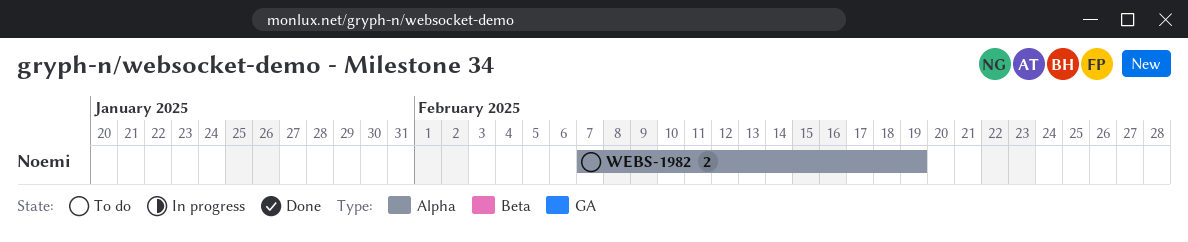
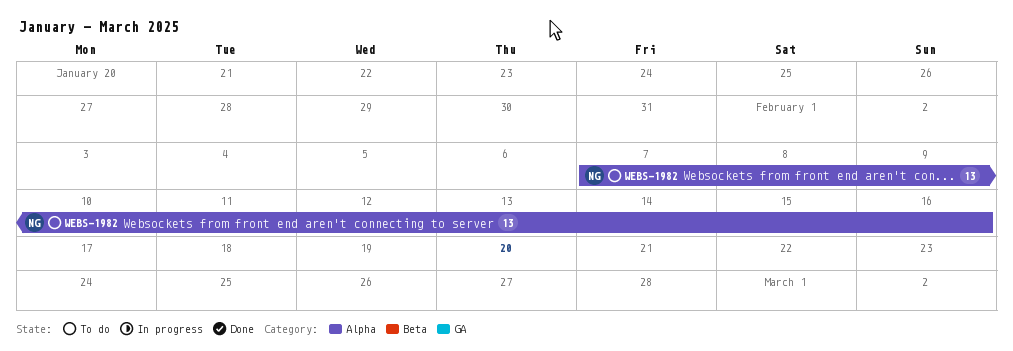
WEBS-1982, estimate: 2 -> 13
WEBS-1982, due: Feb 19 -> Feb 16

